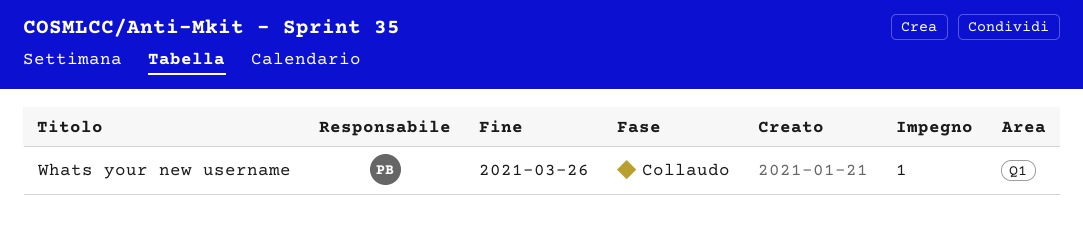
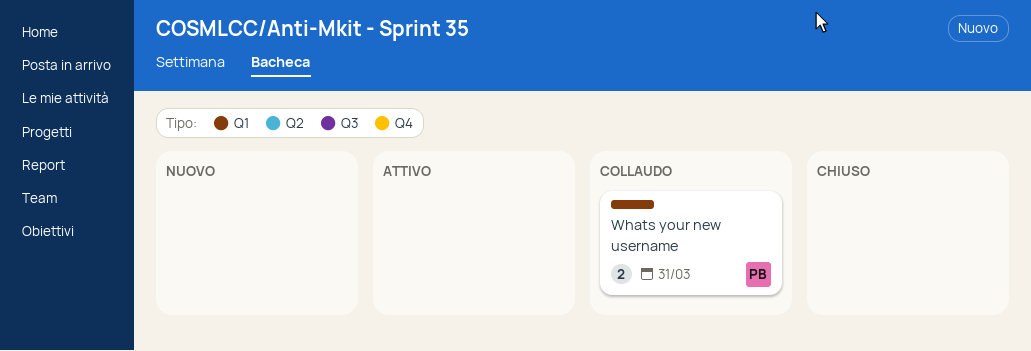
Whats your new username, estimate: 1 -> 2
Whats your new username, due: Mar 26 -> Mar 31

